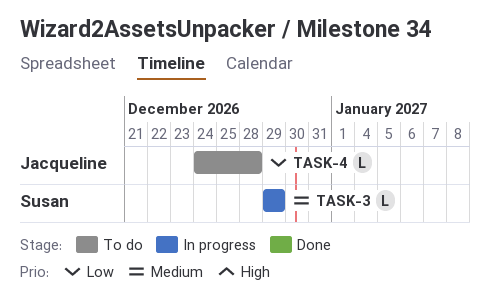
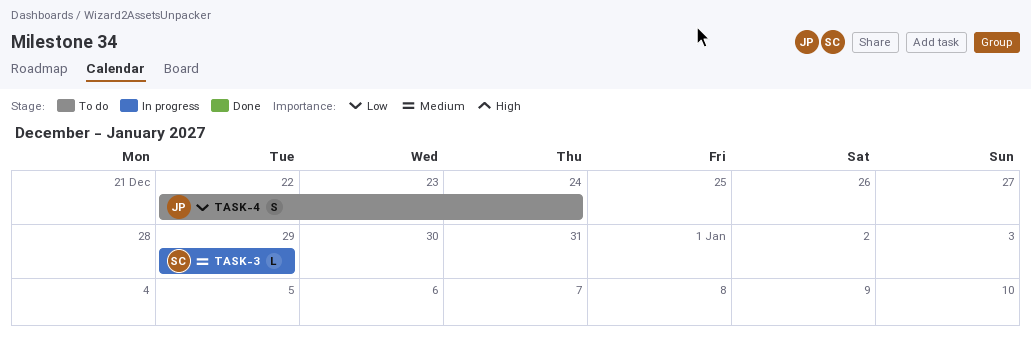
TASK-4, estimate: L -> S
TASK-4, start: Dec 24 -> Dec 22
TASK-4, due: Dec 28 -> Dec 24

